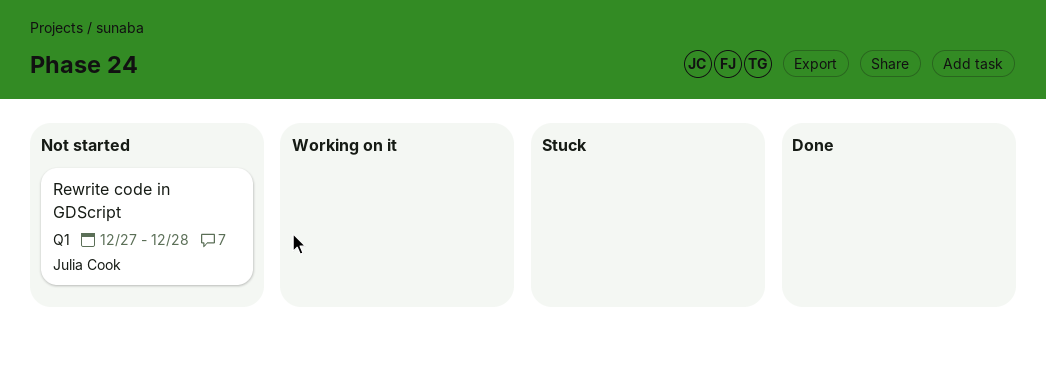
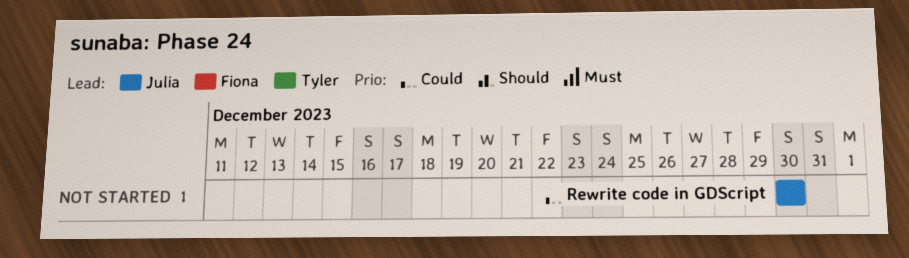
Rewrite code in GDScript, start: Dec 27 -> Dec 30
Rewrite code in GDScript, due: Dec 28 -> Dec 30

